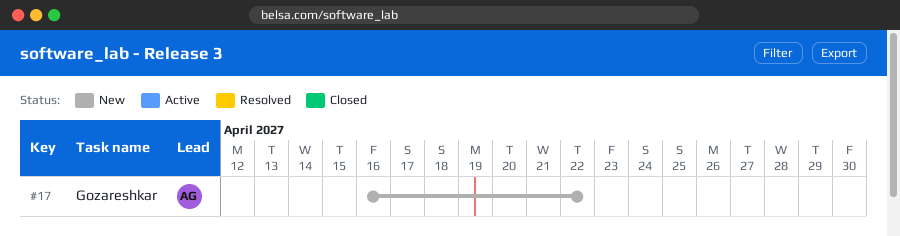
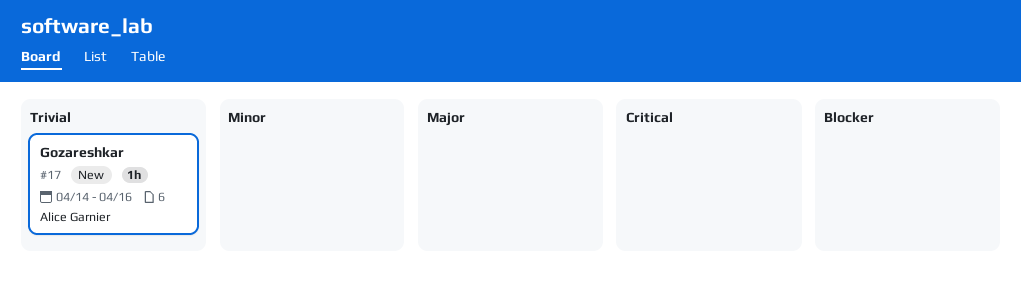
#17, start: Apr 16 -> Apr 14
#17, due: Apr 22 -> Apr 16

